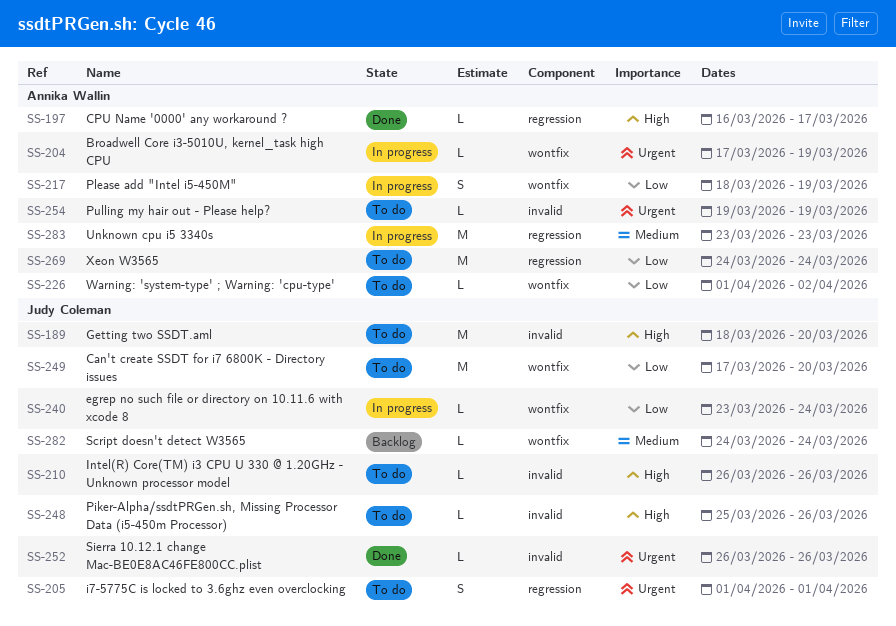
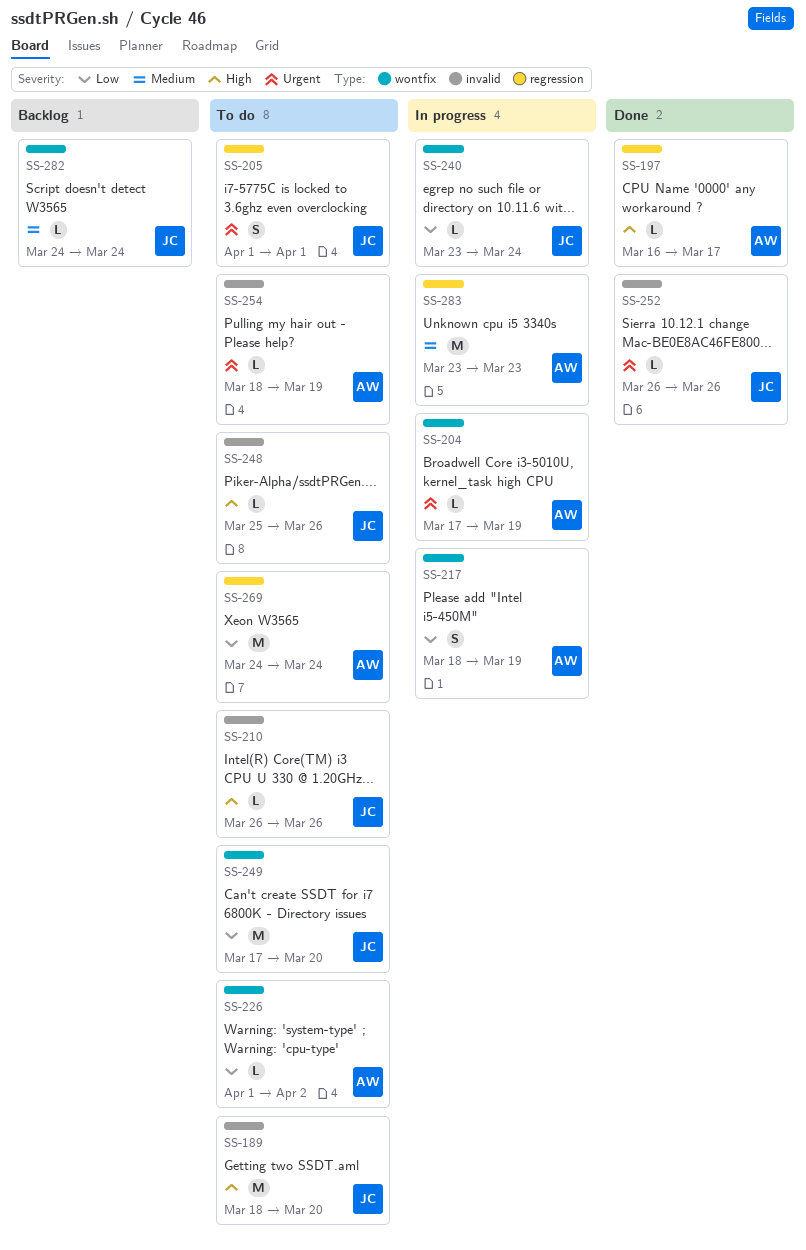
SS-254, start: Mar 19 -> Mar 18

